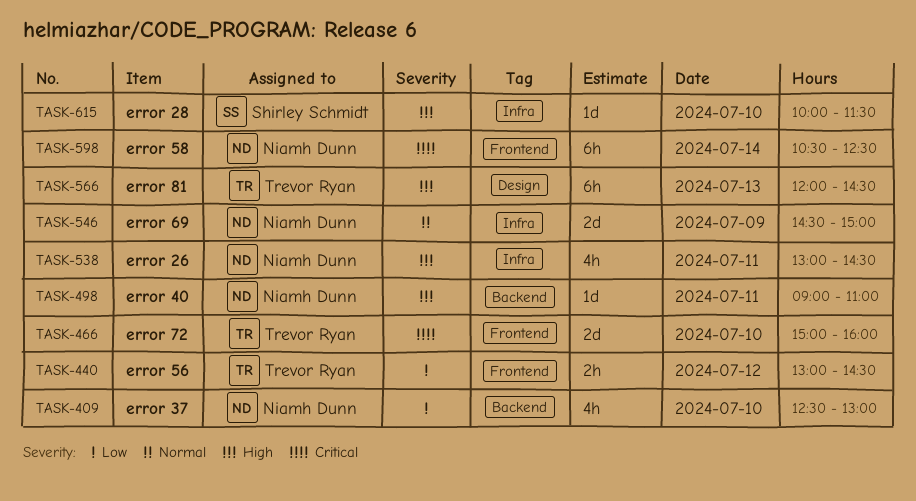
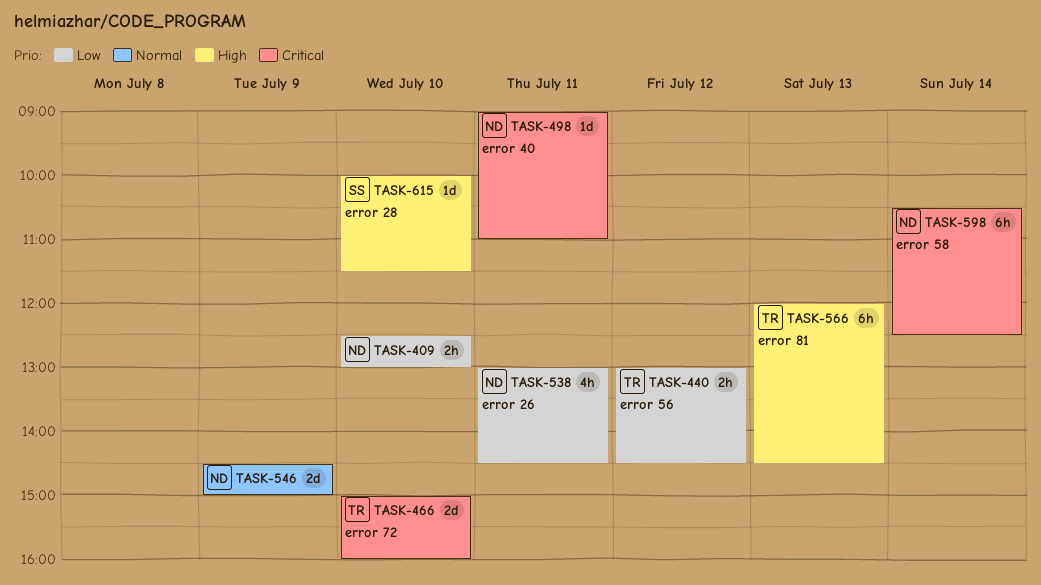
TASK-409, estimate: 4h -> 2h
TASK-498, priority: High -> Critical
TASK-538, priority: High -> Low

